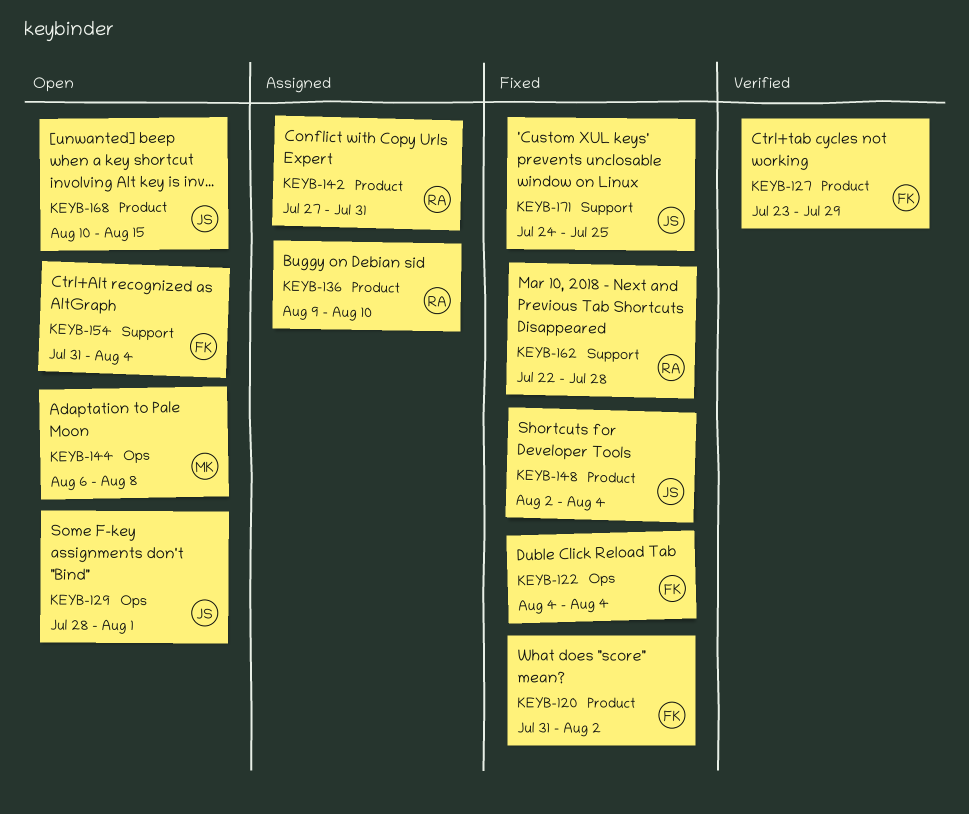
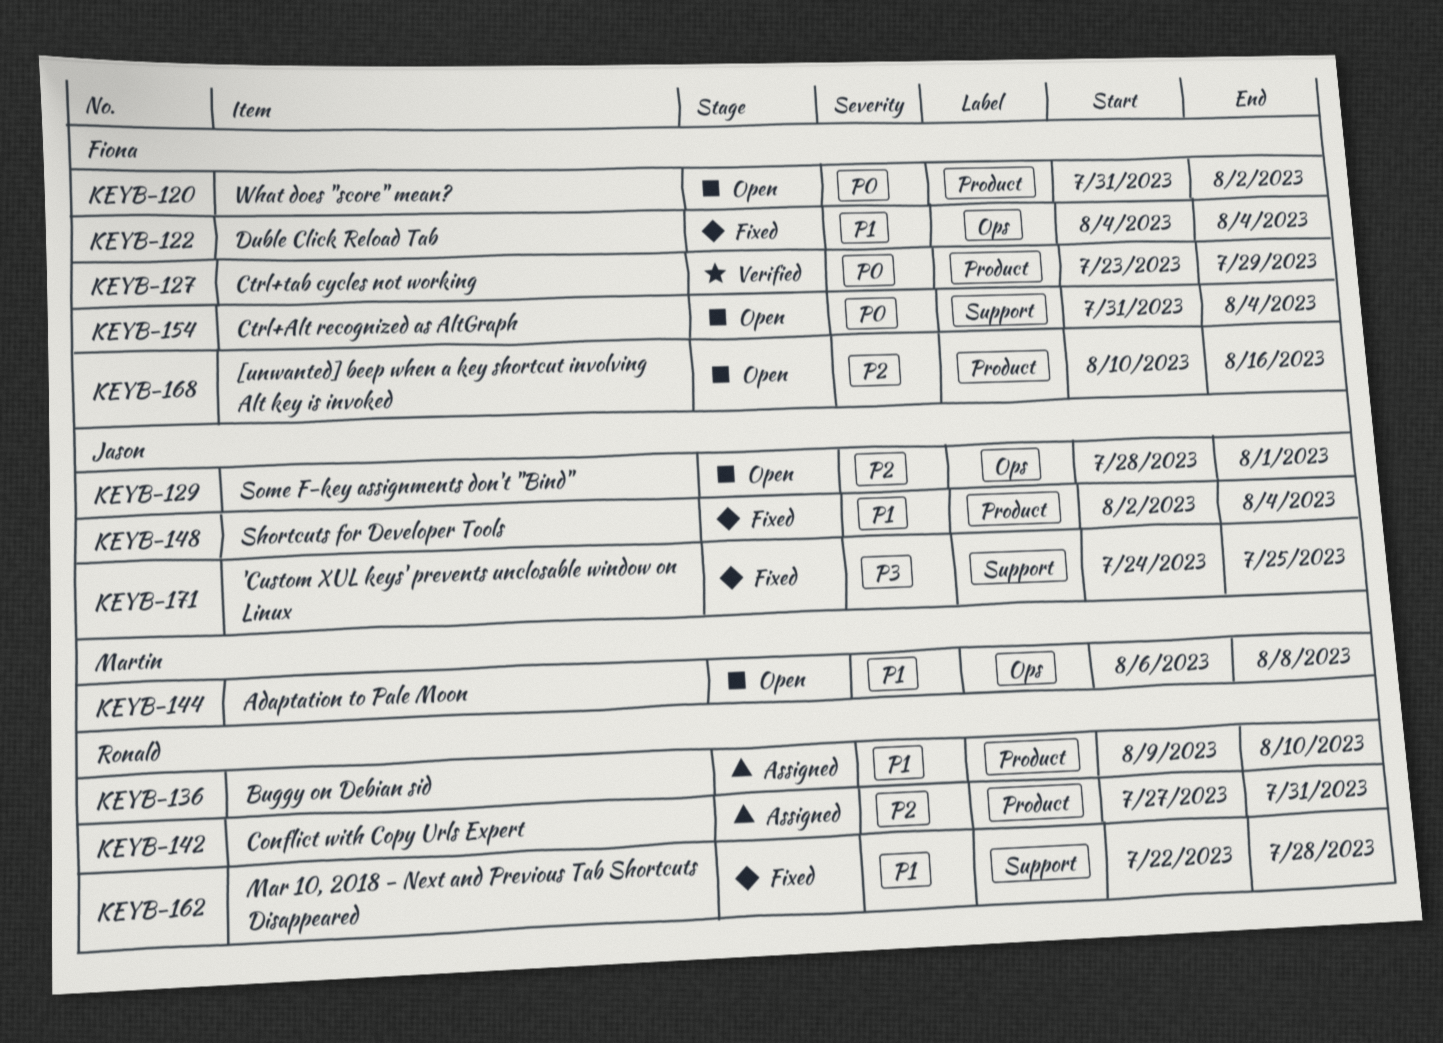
KEYB-120, status: Fixed -> Open
KEYB-168, owner: Jason -> Fiona
KEYB-168, due: Aug 15 -> Aug 16

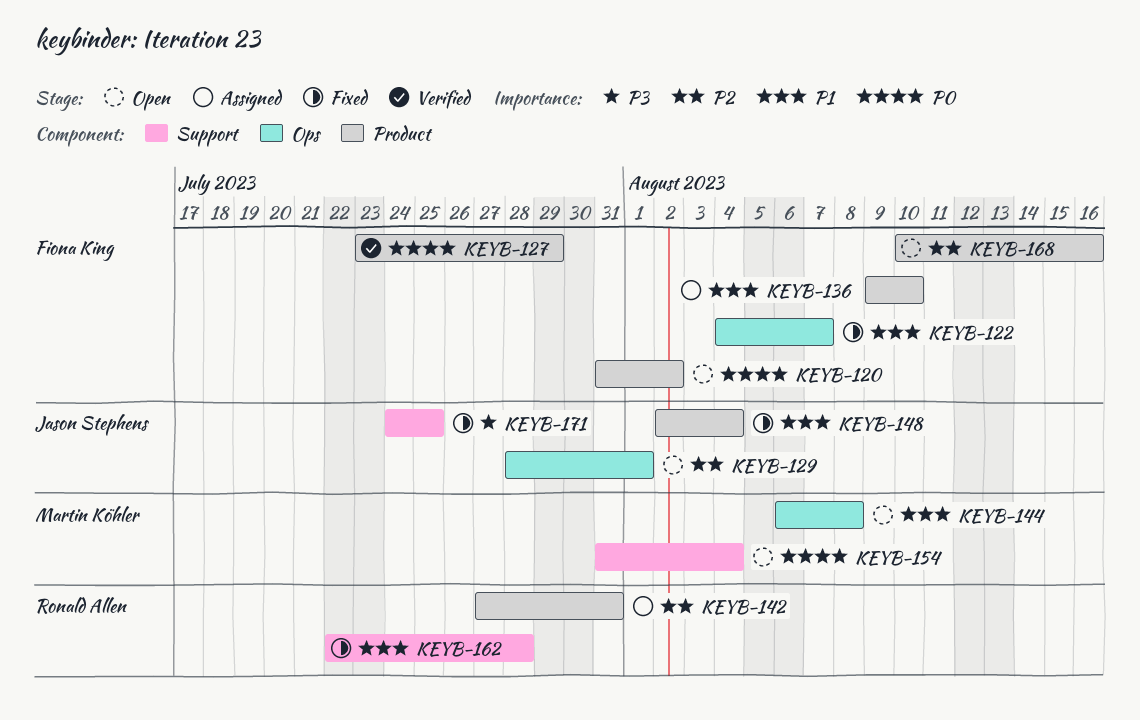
KEYB-122, due: Aug 4 -> Aug 7
KEYB-136, owner: Ronald Allen -> Fiona King
KEYB-154, owner: Fiona King -> Martin Köhler

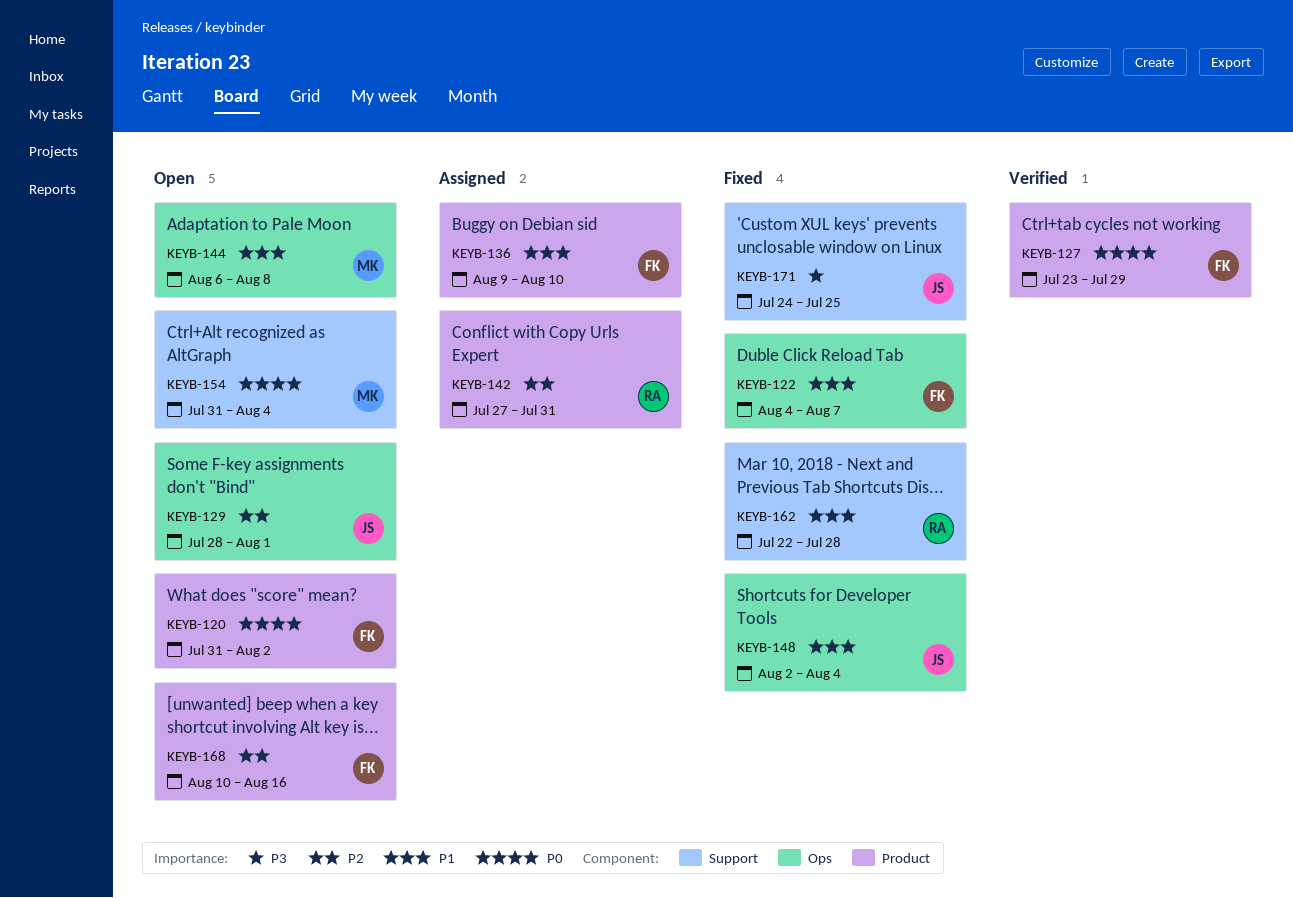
KEYB-148, label: Product -> Ops

